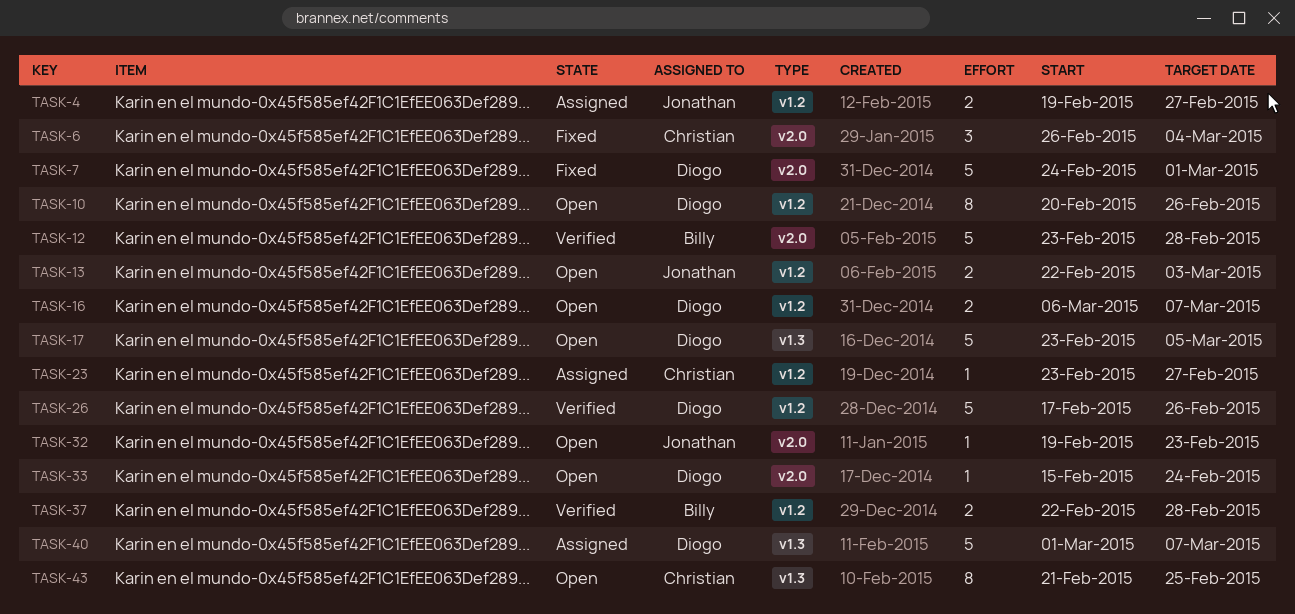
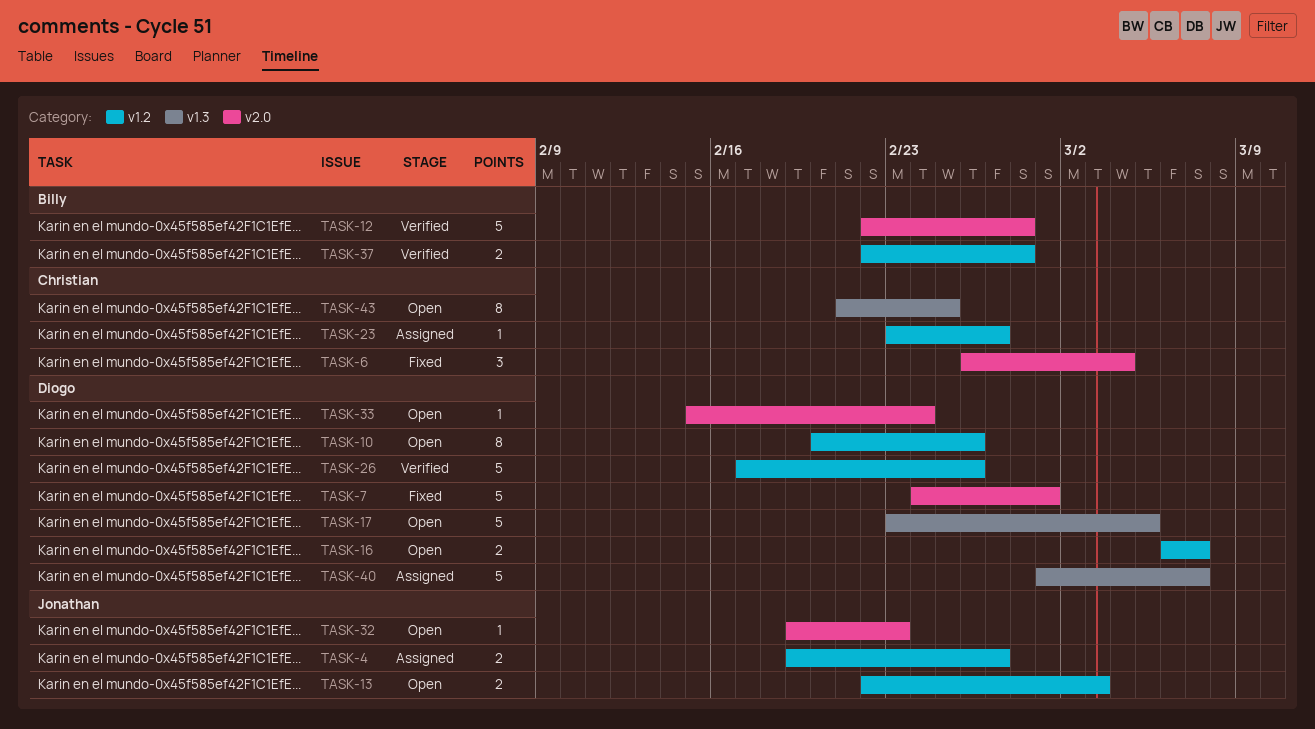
TASK-12, start: Feb 23 -> Feb 22

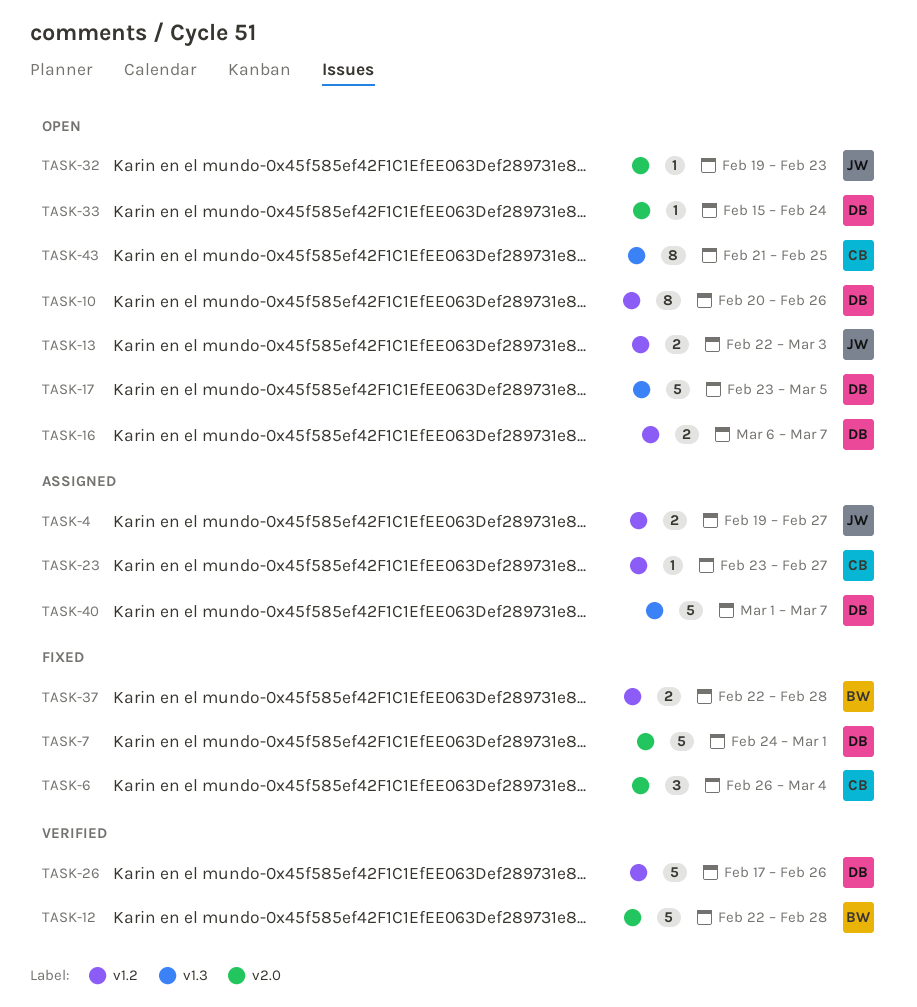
TASK-37, status: Verified -> Fixed

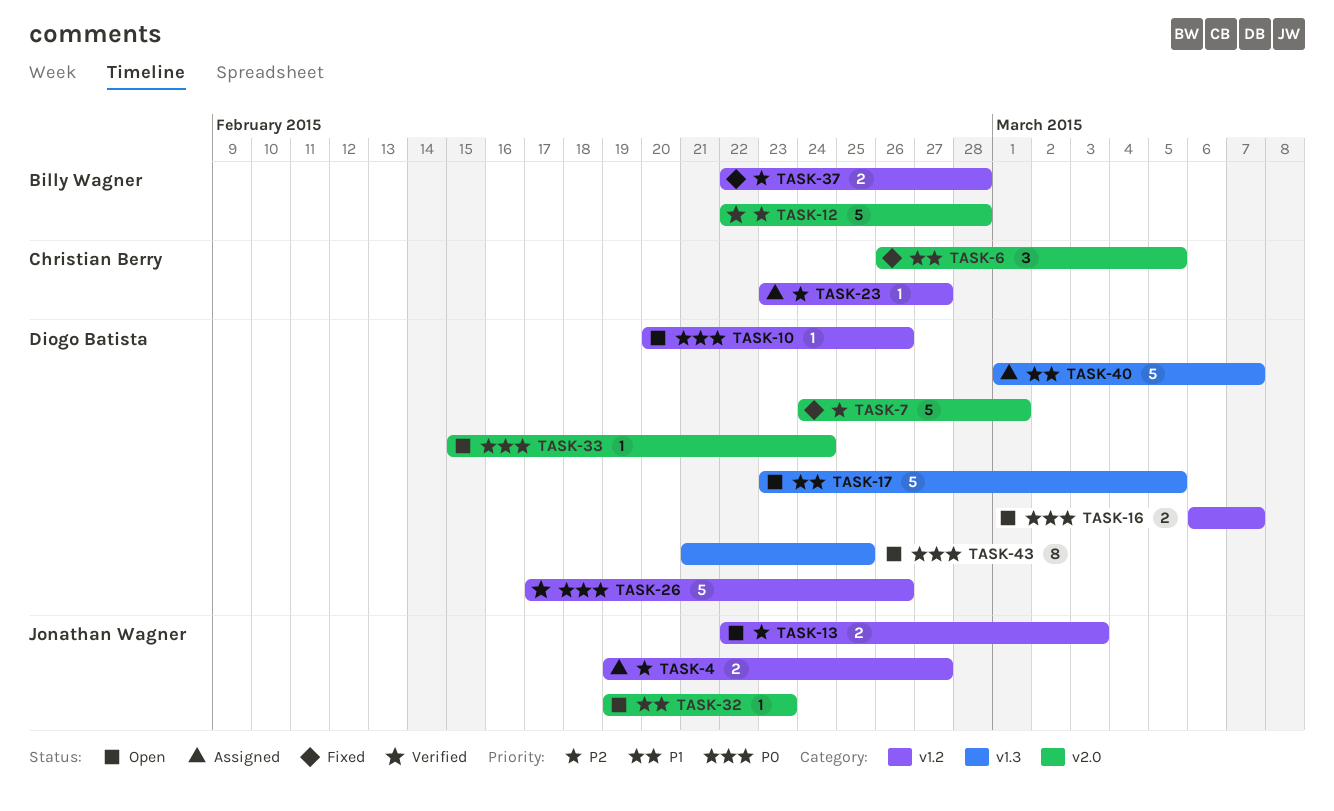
TASK-6, due: Mar 4 -> Mar 5
TASK-10, estimate: 8 -> 1
TASK-43, owner: Christian Berry -> Diogo Batista

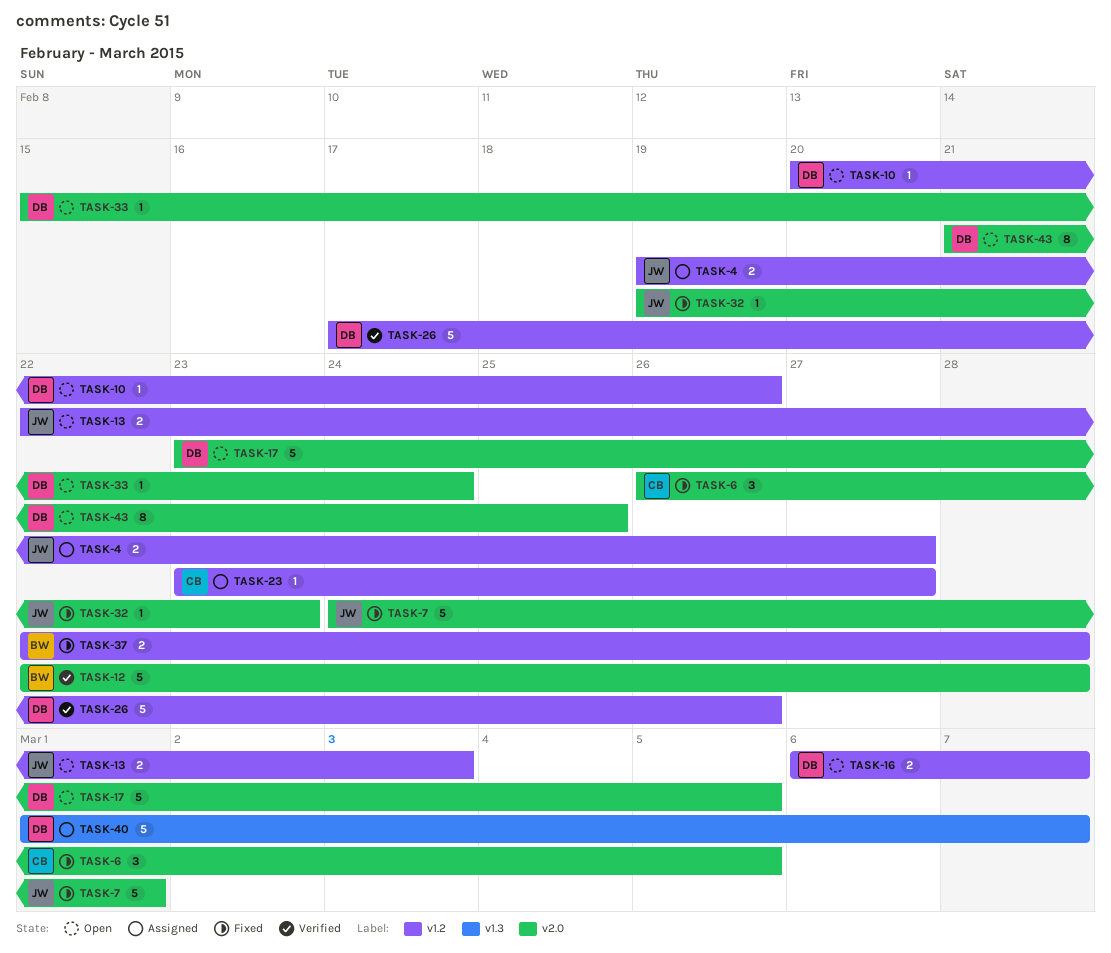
TASK-7, owner: Diogo Batista -> Jonathan Wagner
TASK-17, label: v1.3 -> v2.0
TASK-32, status: Open -> Fixed
TASK-43, label: v1.3 -> v2.0

